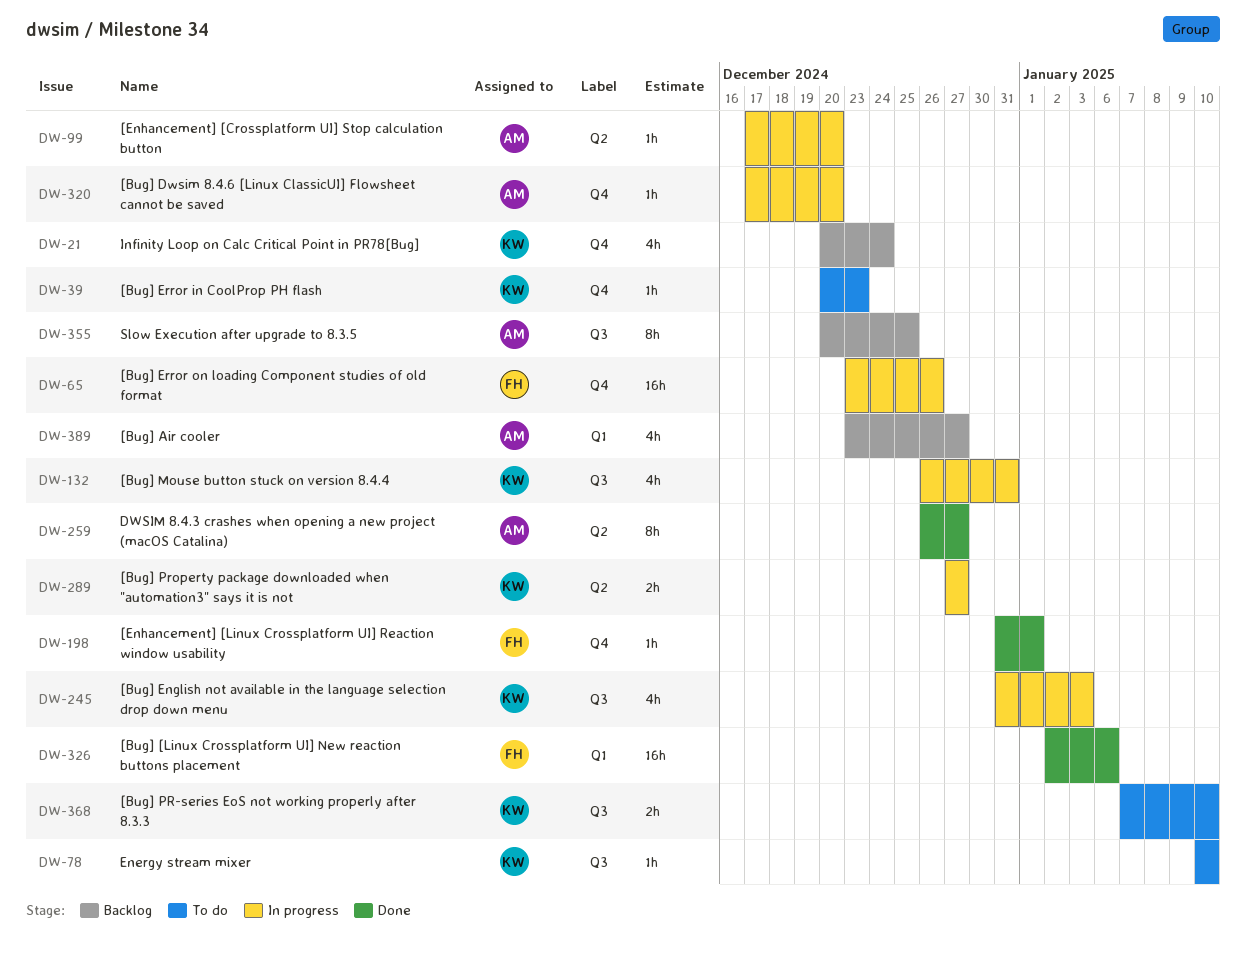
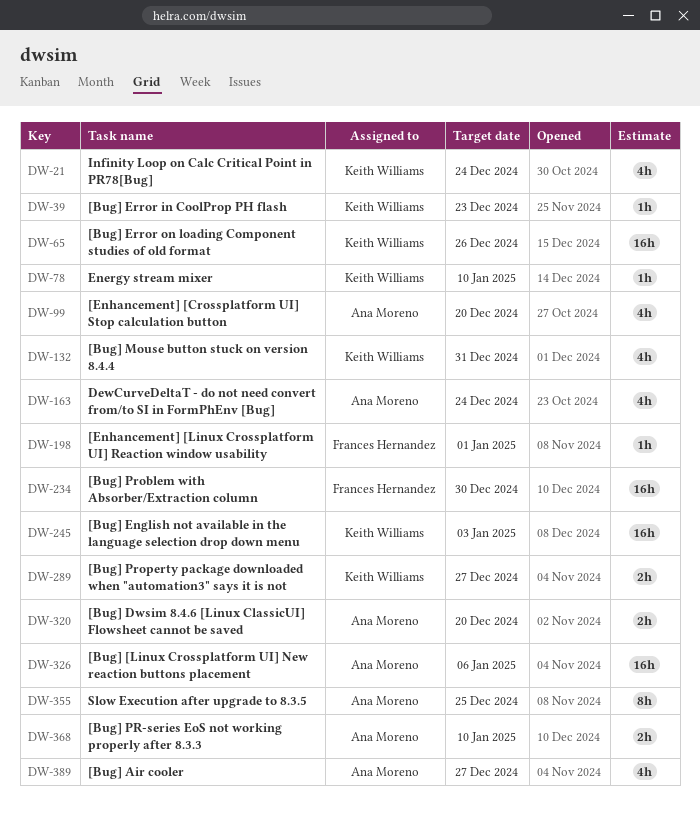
DW-65, owner: Frances Hernandez -> Keith Williams
DW-99, estimate: 1h -> 4h
DW-163: none -> present
DW-234: none -> present
DW-245, estimate: 4h -> 16h
DW-259: present -> none
DW-320, estimate: 1h -> 2h
DW-326, owner: Frances Hernandez -> Ana Moreno
DW-368, owner: Keith Williams -> Ana Moreno

